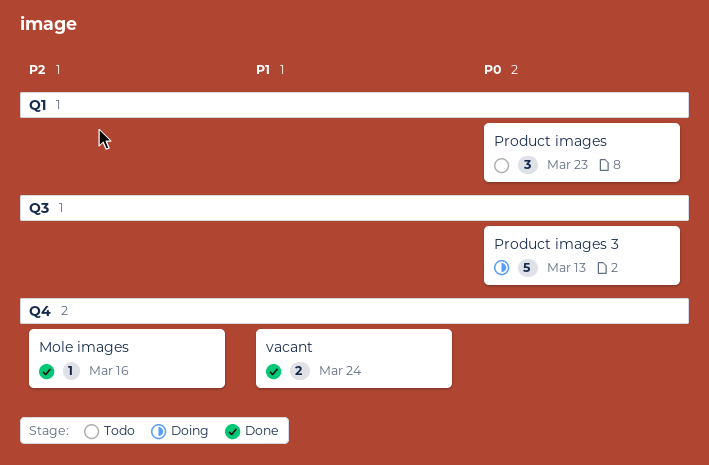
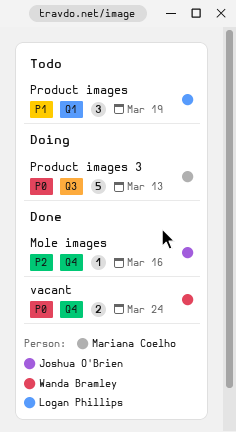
Product images, priority: P0 -> P1
Product images, due: Mar 23 -> Mar 19
vacant, priority: P1 -> P0

